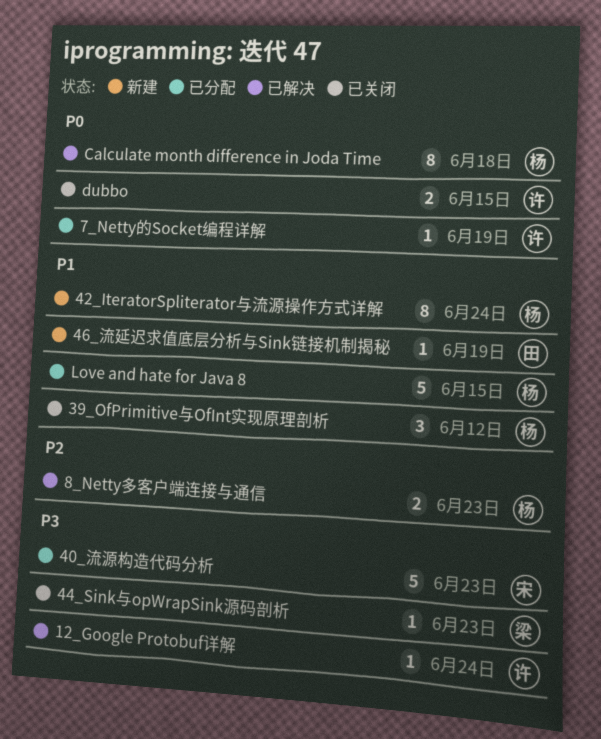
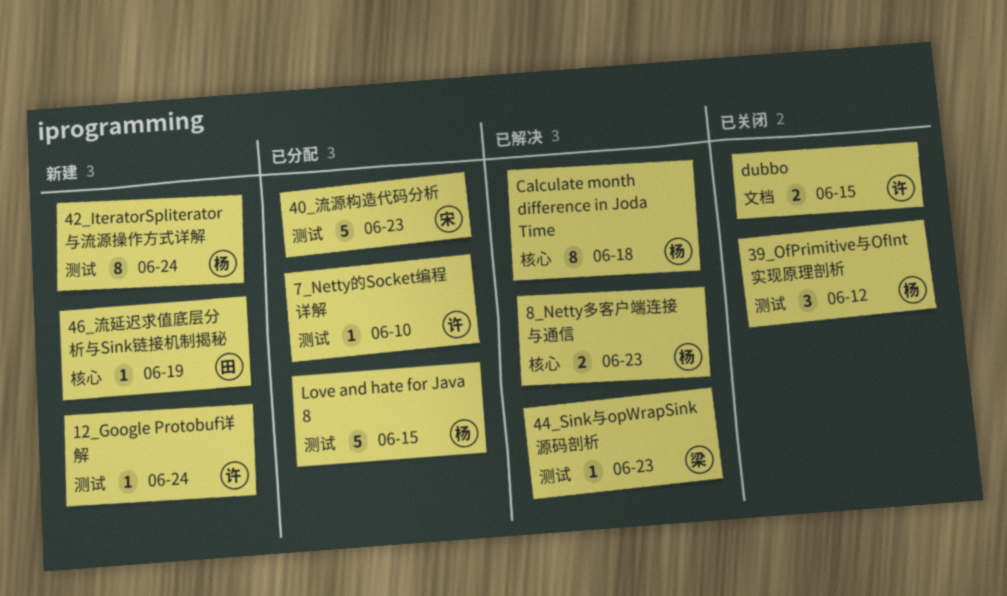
12_Google Protobuf详解, status: 已解决 -> 新建
44_Sink与opWrapSink源码剖析, status: 已关闭 -> 已解决
7_Netty的Socket编程详解, due: Jun 19 -> Jun 10

